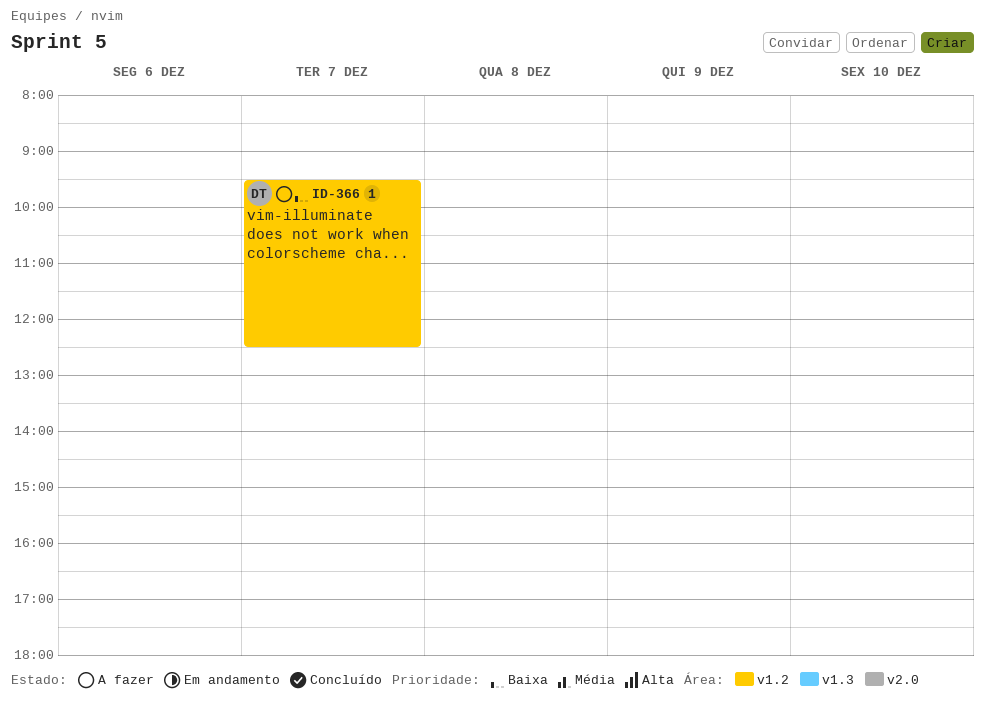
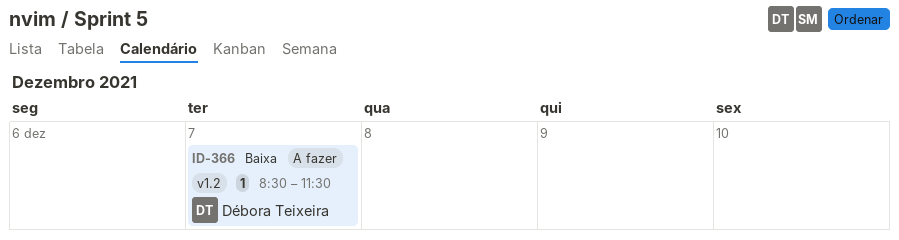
ID-366, begins: 09:30 -> 08:30
ID-366, ends: 12:30 -> 11:30

